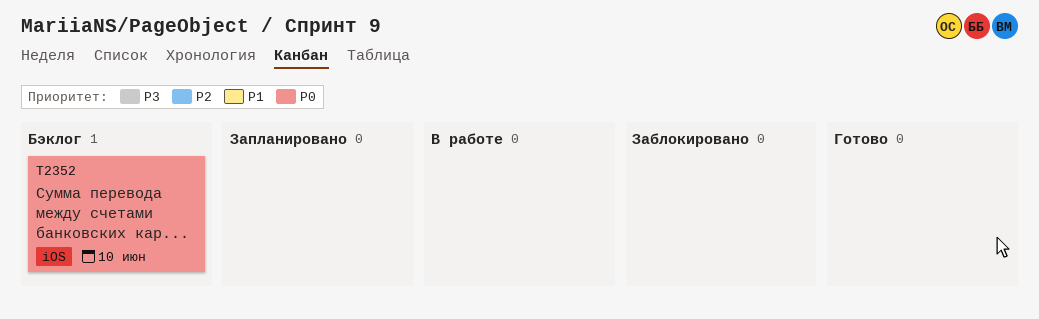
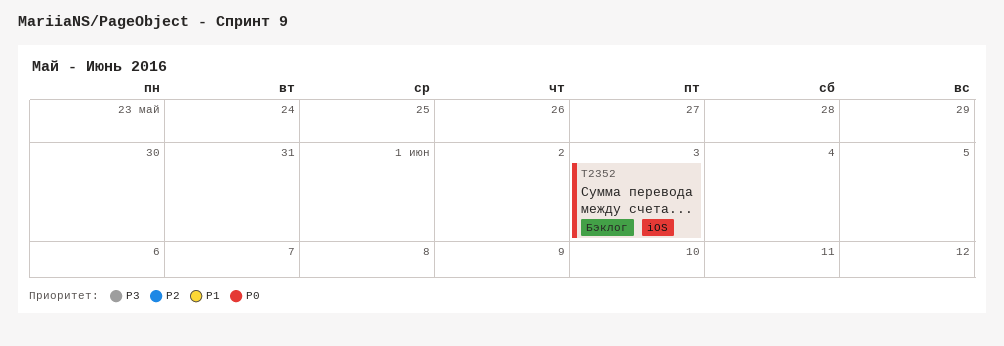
T2352, due: Jun 10 -> Jun 3

